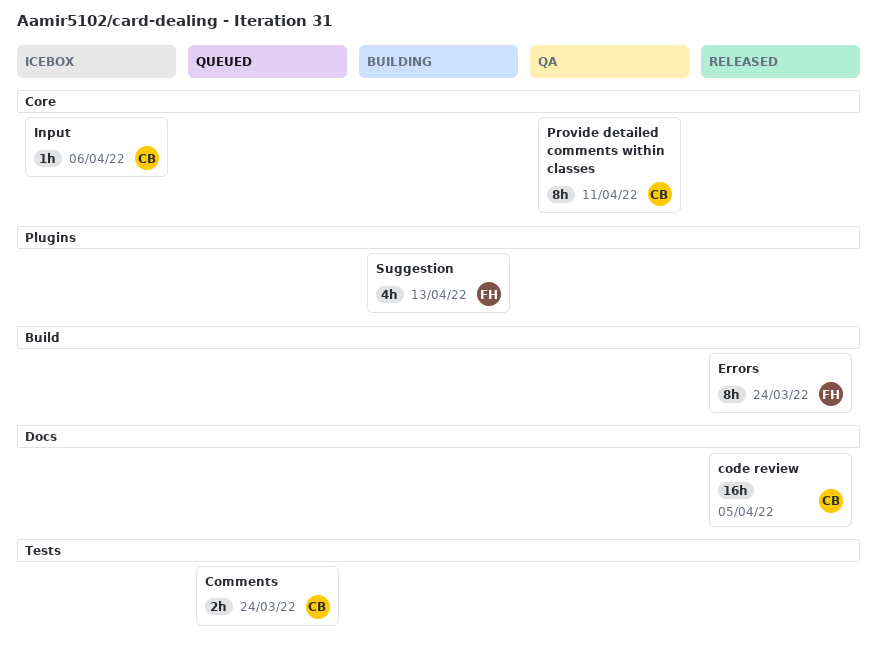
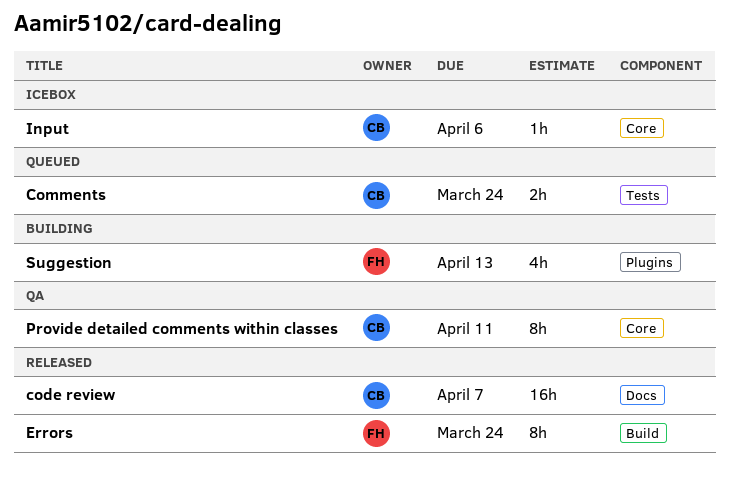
code review, due: Apr 5 -> Apr 7

